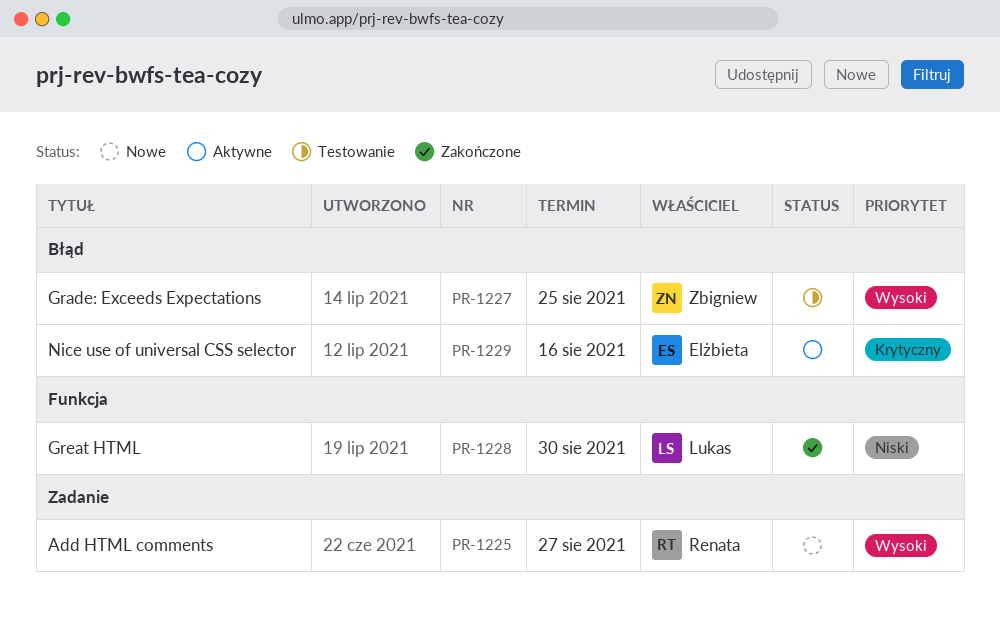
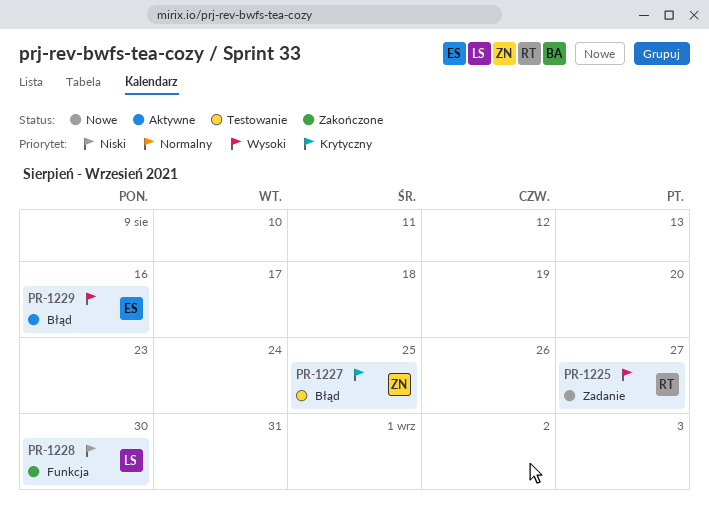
PR-1227, priority: Wysoki -> Krytyczny
PR-1229, priority: Krytyczny -> Wysoki

